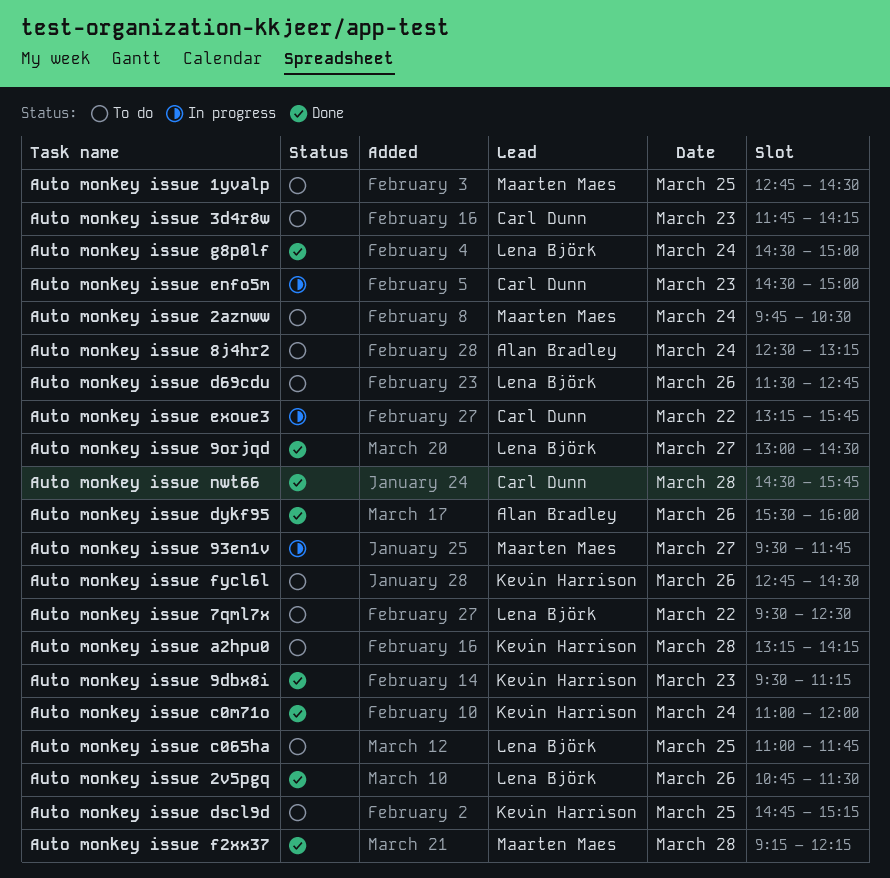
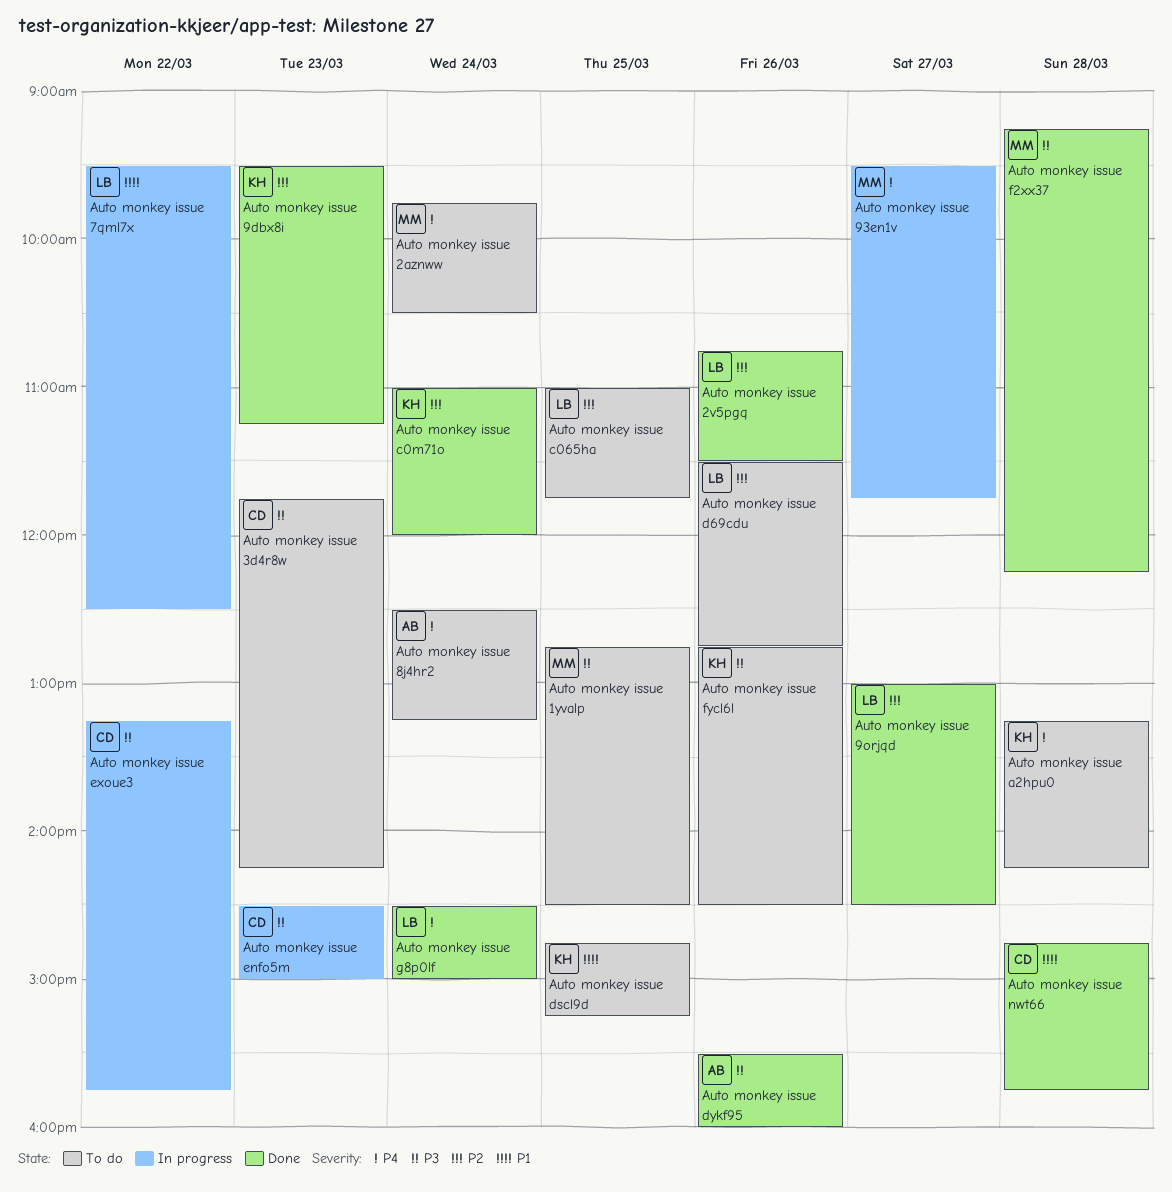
Auto monkey issue 7qml7x, status: To do -> In progress
Auto monkey issue nwt66, begins: 14:30 -> 14:45

